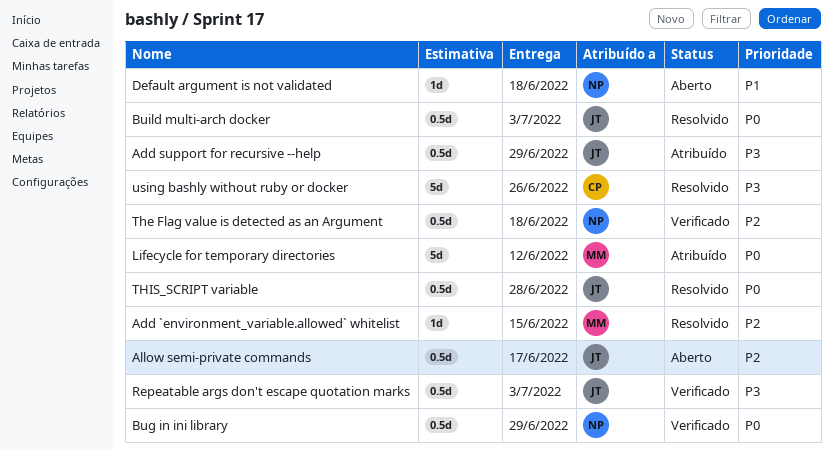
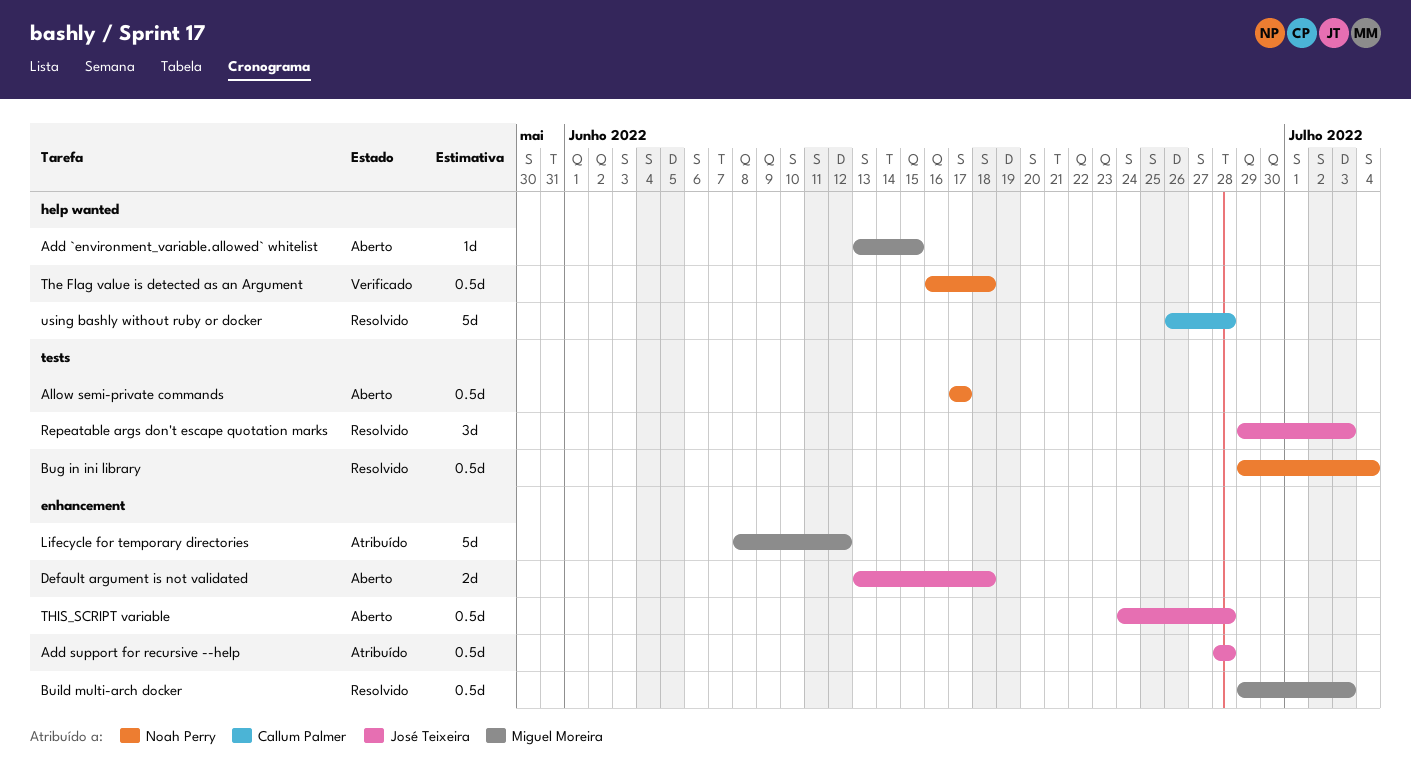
Add `environment_variable.allowed` whitelist, status: Resolvido -> Aberto
Add support for recursive --help, due: Jun 29 -> Jun 28
Allow semi-private commands, owner: José Teixeira -> Noah Perry
Bug in ini library, status: Verificado -> Resolvido
Bug in ini library, due: Jun 29 -> Jul 4
Build multi-arch docker, owner: José Teixeira -> Miguel Moreira
Default argument is not validated, owner: Noah Perry -> José Teixeira
Default argument is not validated, estimate: 1d -> 2d
Repeatable args don't escape quotation marks, status: Verificado -> Resolvido
Repeatable args don't escape quotation marks, estimate: 0.5d -> 3d
THIS_SCRIPT variable, status: Resolvido -> Aberto
using bashly without ruby or docker, due: Jun 26 -> Jun 28

